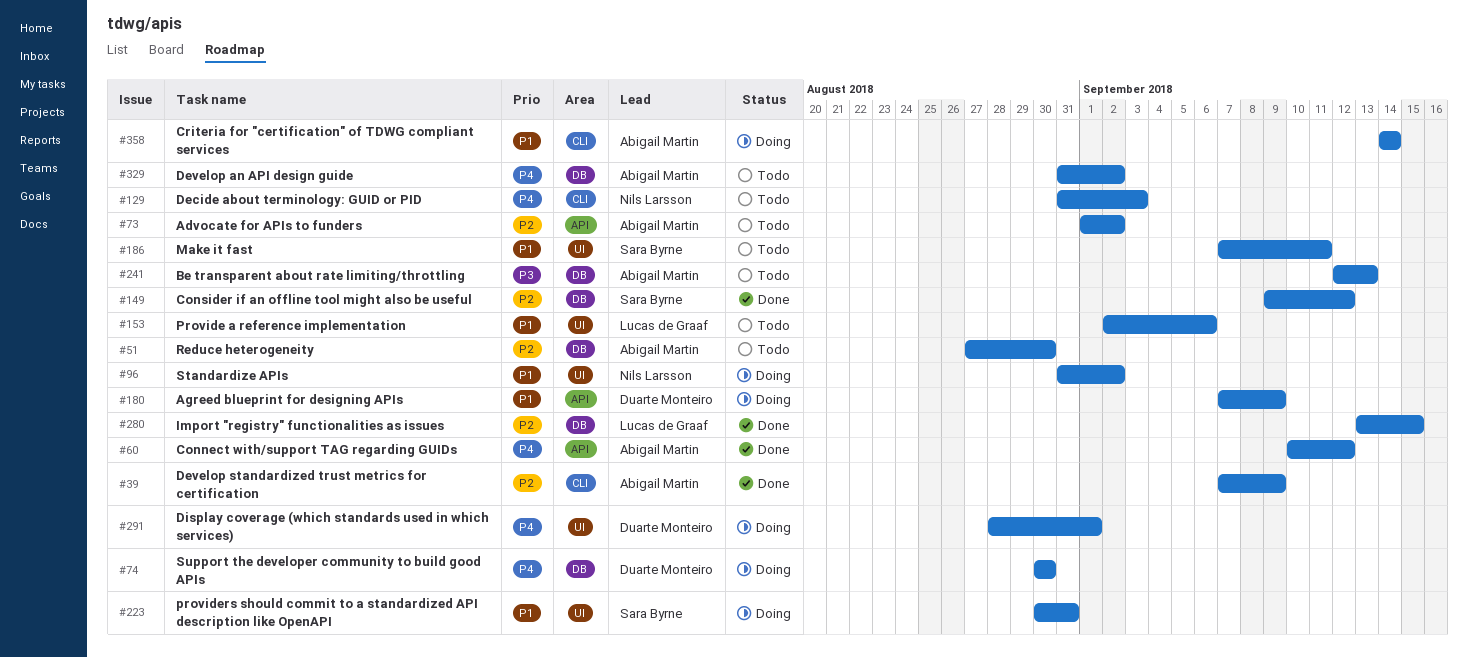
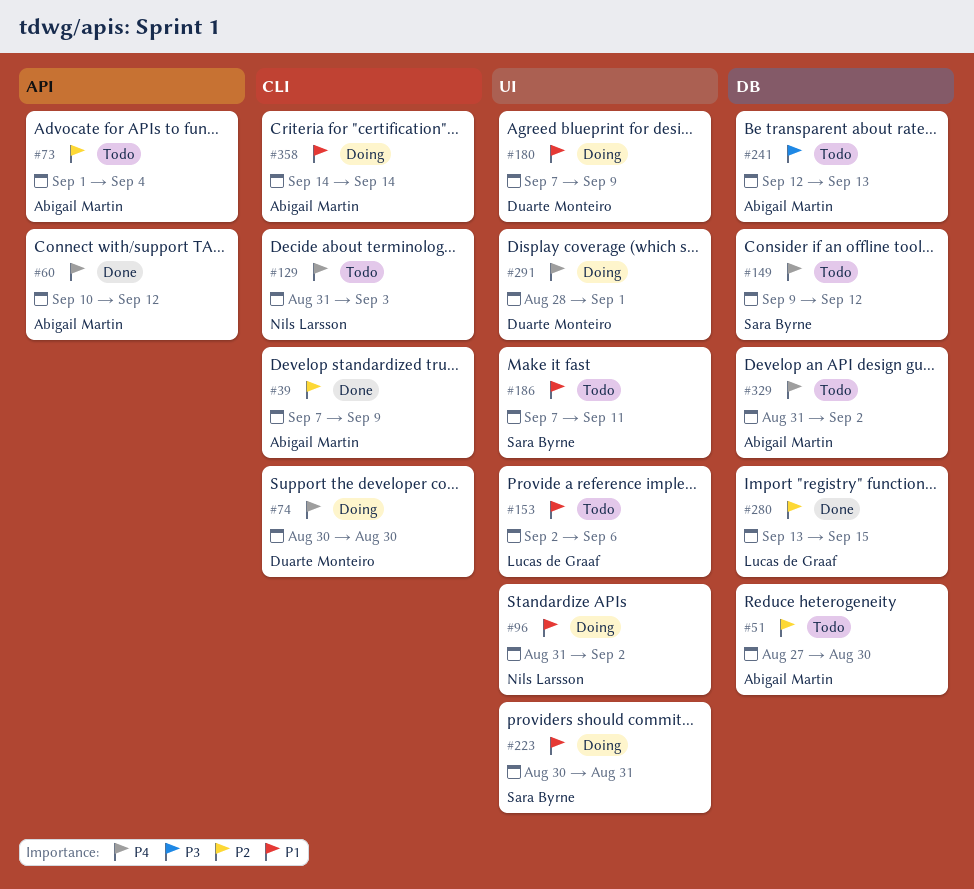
#73, due: Sep 2 -> Sep 4
#74, label: DB -> CLI
#149, status: Done -> Todo
#149, priority: P2 -> P4
#180, label: API -> UI

